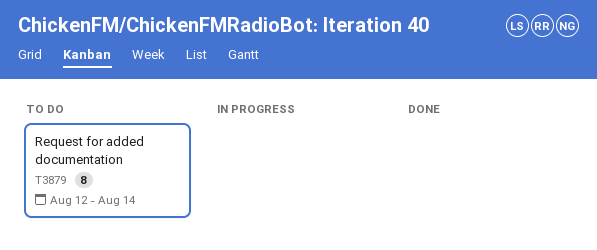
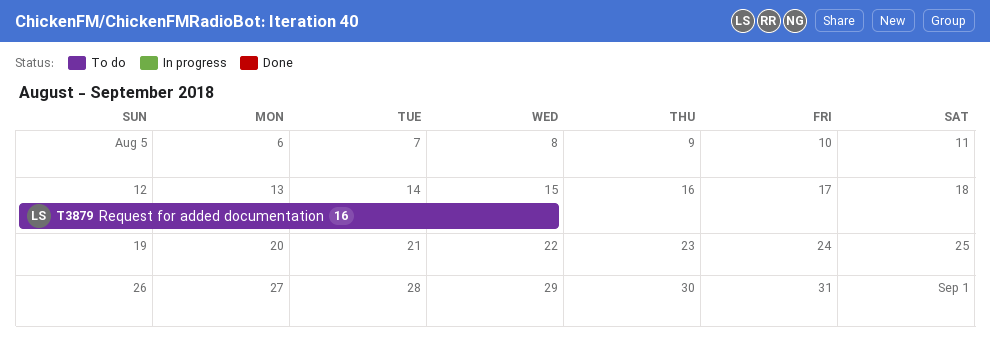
T3879, estimate: 8 -> 16
T3879, due: Aug 14 -> Aug 15

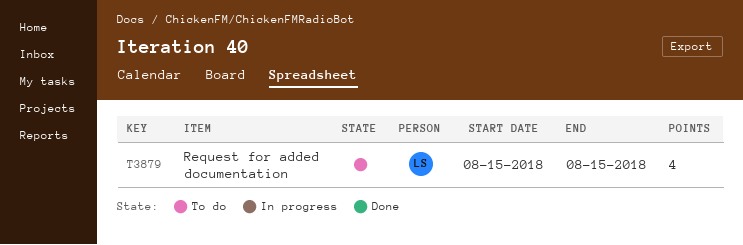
T3879, estimate: 16 -> 4
T3879, start: Aug 12 -> Aug 15

